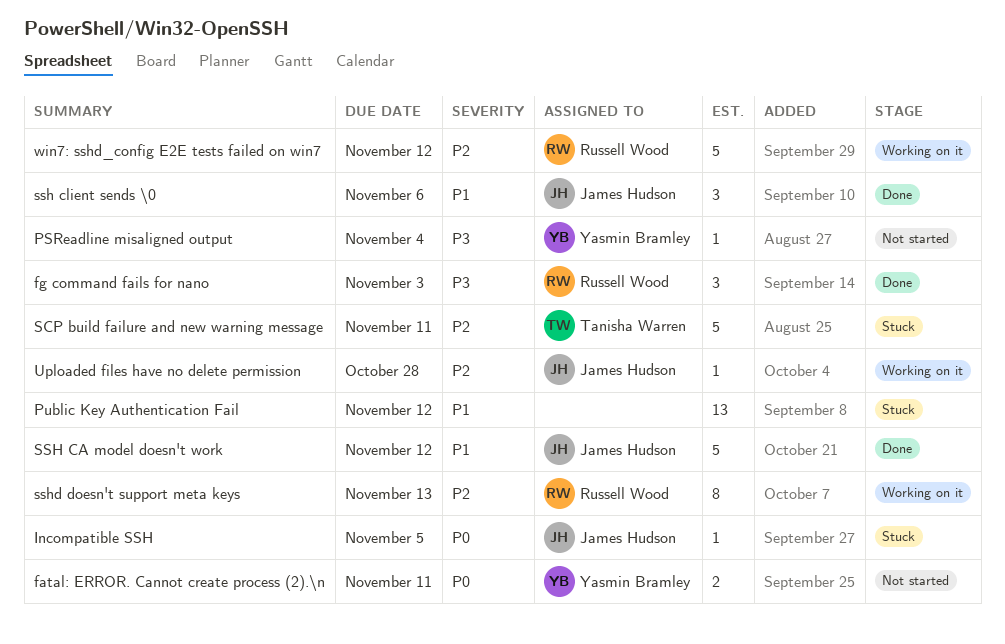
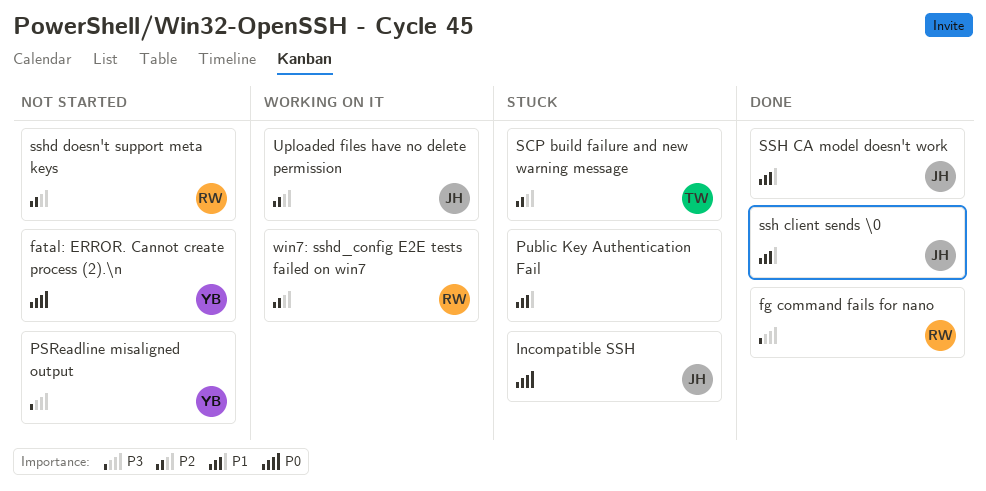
sshd doesn't support meta keys, status: Working on it -> Not started

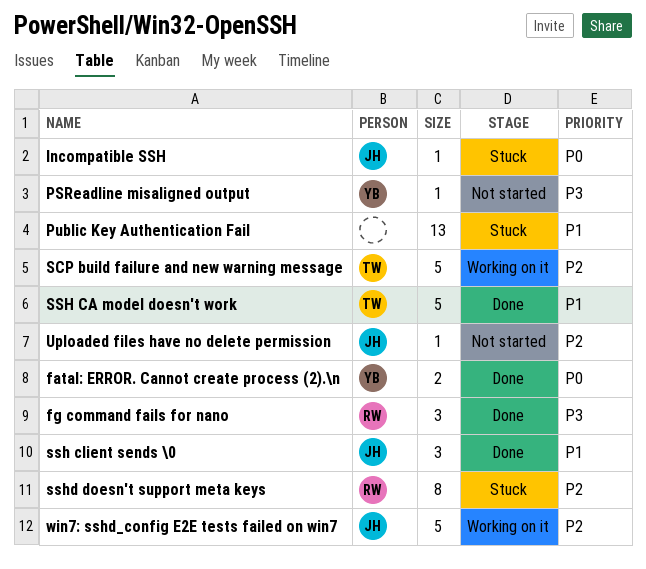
fatal: ERROR. Cannot create process (2).\n, status: Not started -> Done
SCP build failure and new warning message, status: Stuck -> Working on it
SSH CA model doesn't work, owner: JH -> TW
sshd doesn't support meta keys, status: Not started -> Stuck
Uploaded files have no delete permission, status: Working on it -> Not started
win7: sshd_config E2E tests failed on win7, owner: RW -> JH

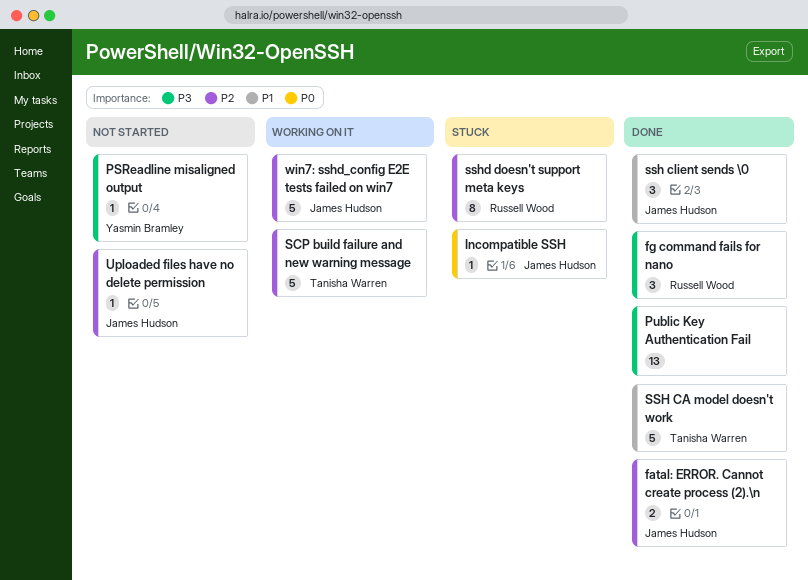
fatal: ERROR. Cannot create process (2).\n, owner: Yasmin Bramley -> James Hudson
fatal: ERROR. Cannot create process (2).\n, priority: P0 -> P2
Public Key Authentication Fail, status: Stuck -> Done
Public Key Authentication Fail, priority: P1 -> P3

